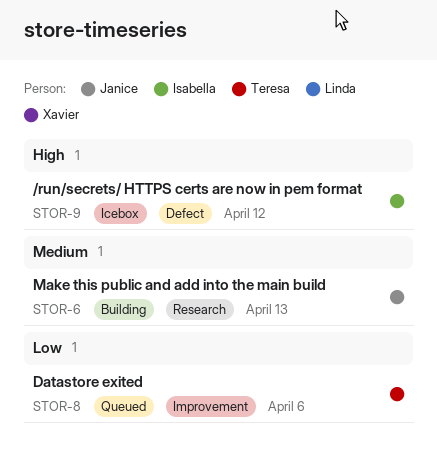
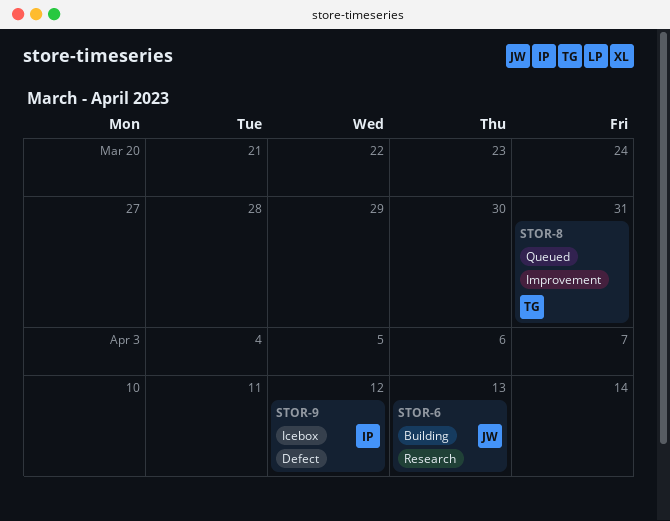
STOR-8, due: Apr 6 -> Mar 31

